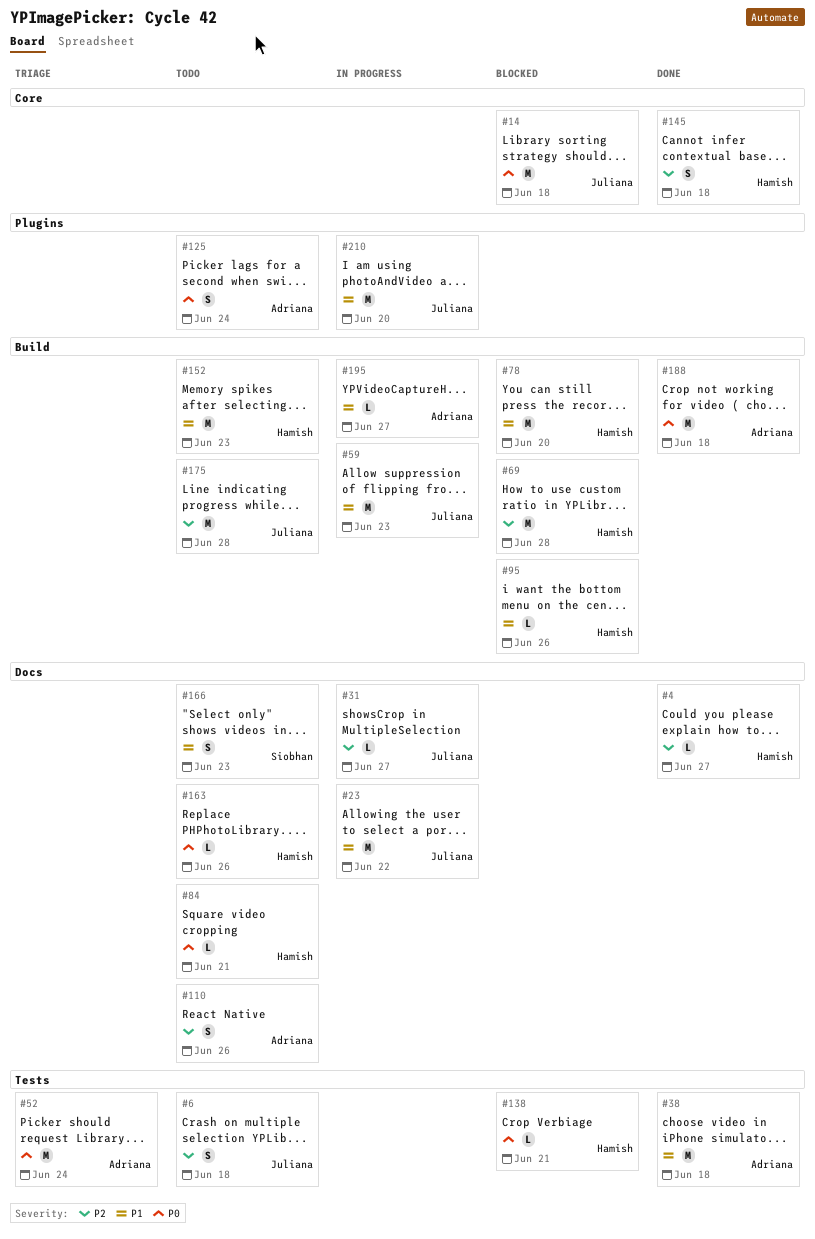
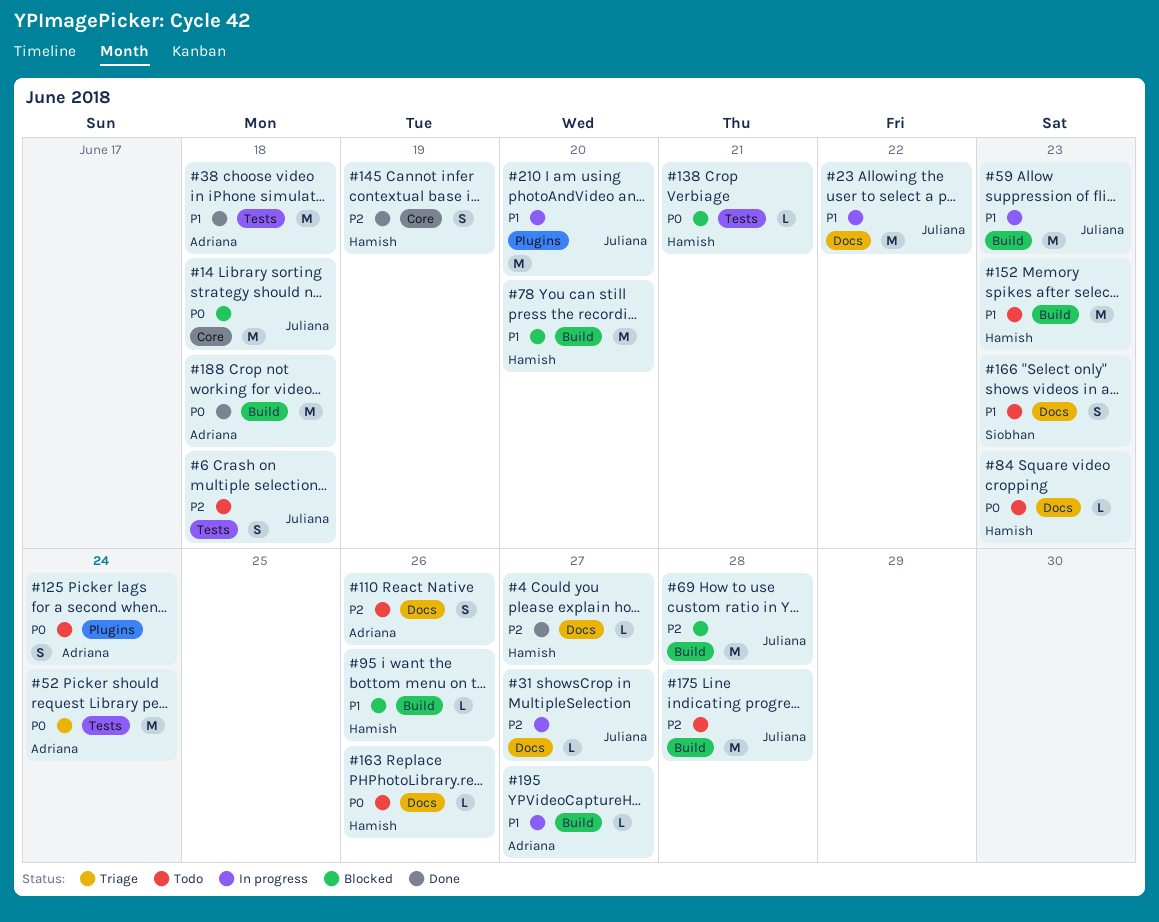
#69, owner: Hamish -> Juliana
#84, due: Jun 21 -> Jun 23
#145, due: Jun 18 -> Jun 19

